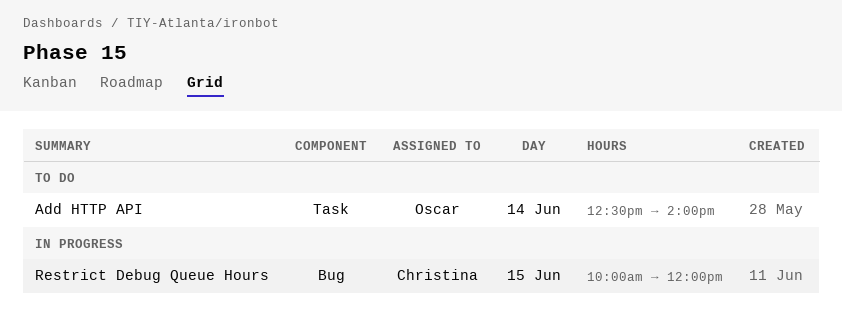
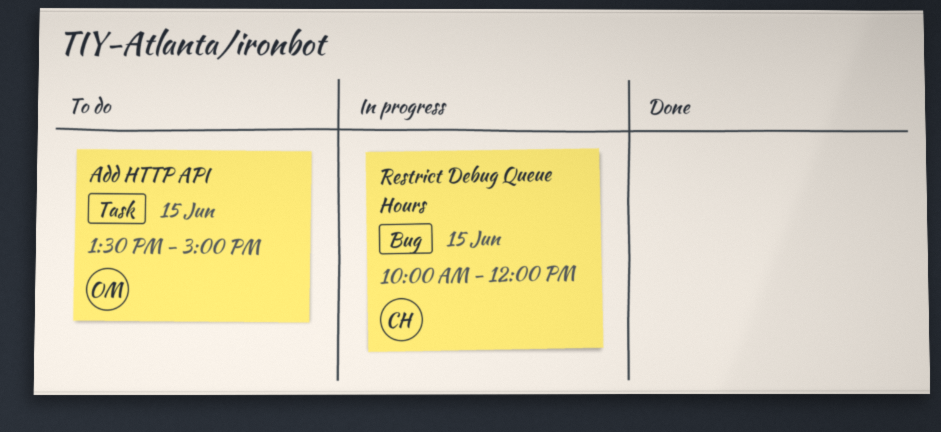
Add HTTP API, day: Jun 14 -> Jun 15
Add HTTP API, begins: 12:30 -> 13:30
Add HTTP API, ends: 14:00 -> 15:00

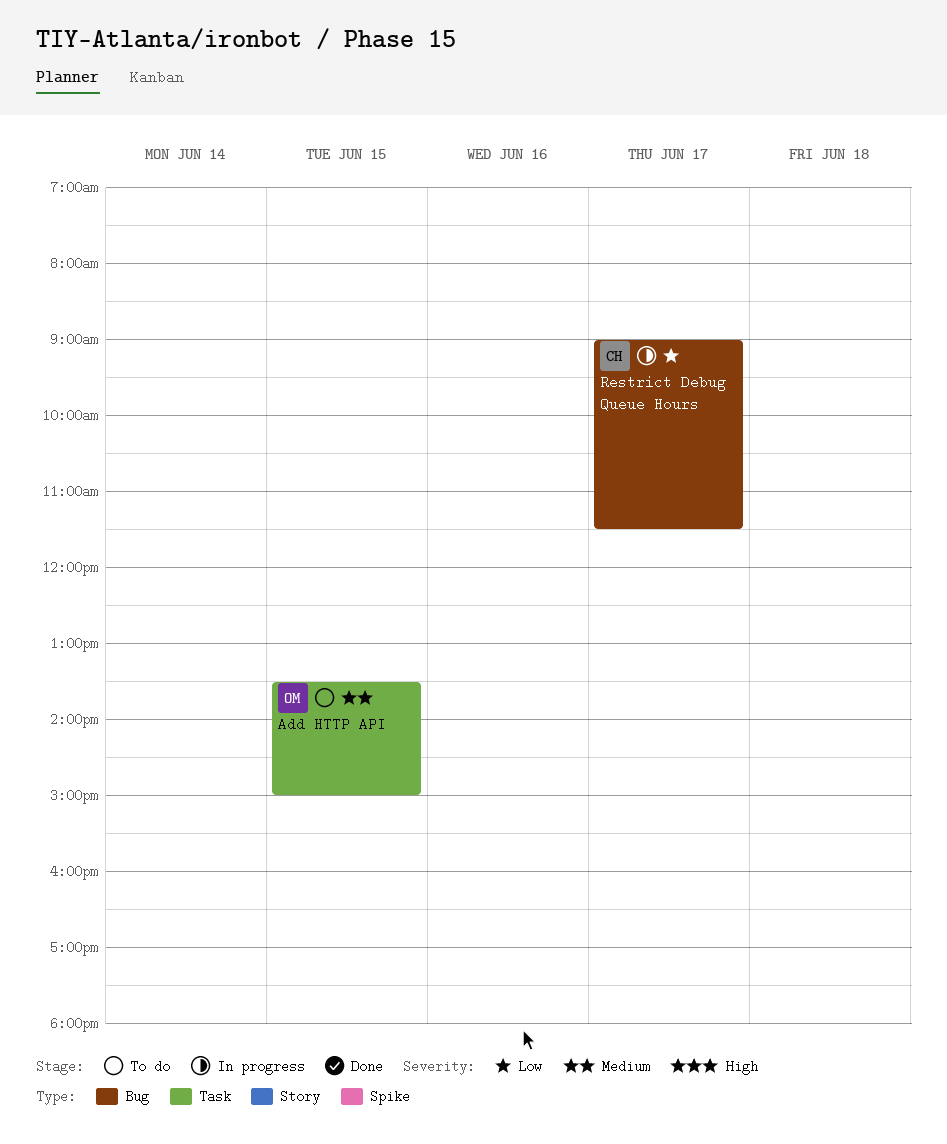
Restrict Debug Queue Hours, day: Jun 15 -> Jun 17
Restrict Debug Queue Hours, begins: 10:00 -> 09:00
Restrict Debug Queue Hours, ends: 12:00 -> 11:30

